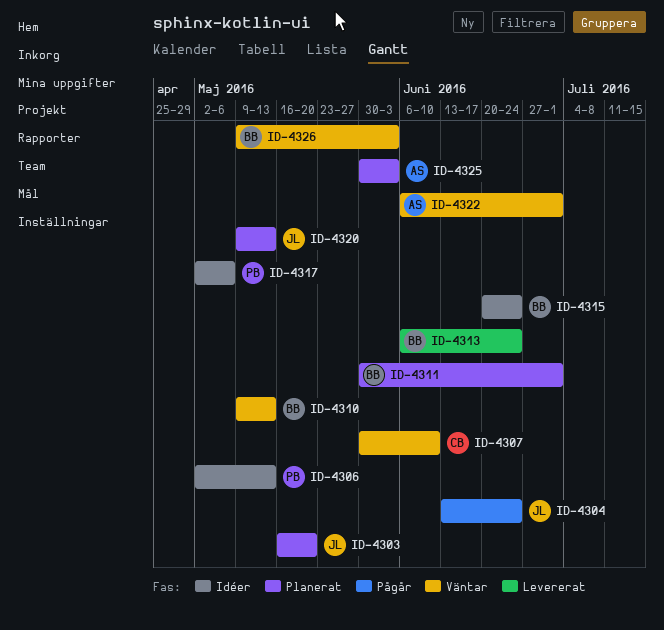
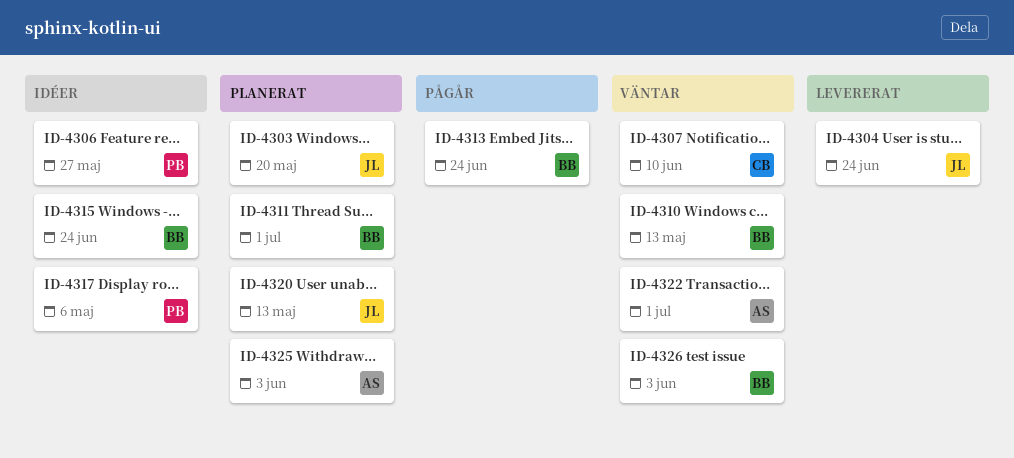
ID-4304, status: Pågår -> Levererat
ID-4306, due: May 13 -> May 27
ID-4313, status: Levererat -> Pågår

